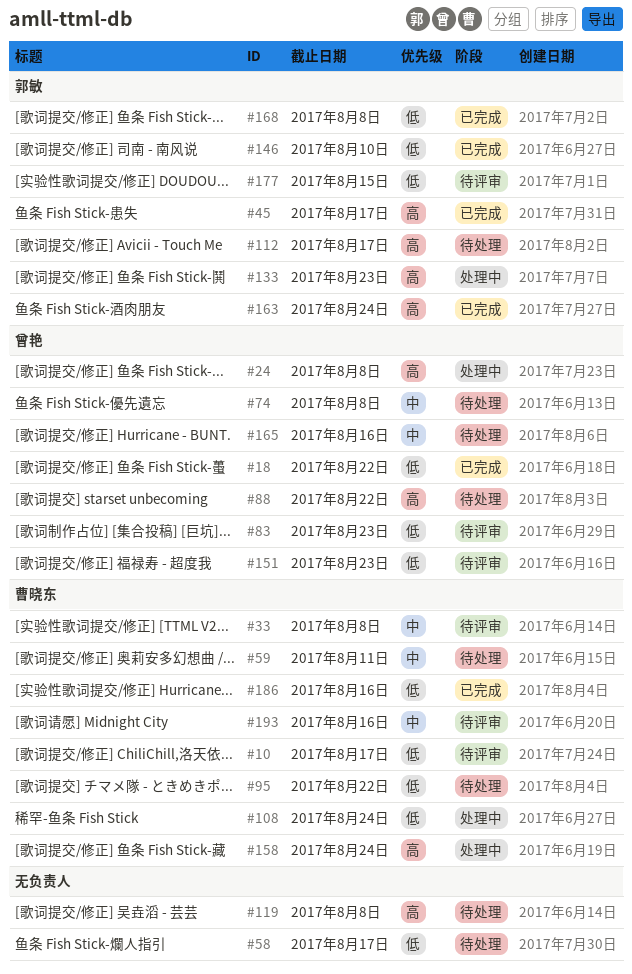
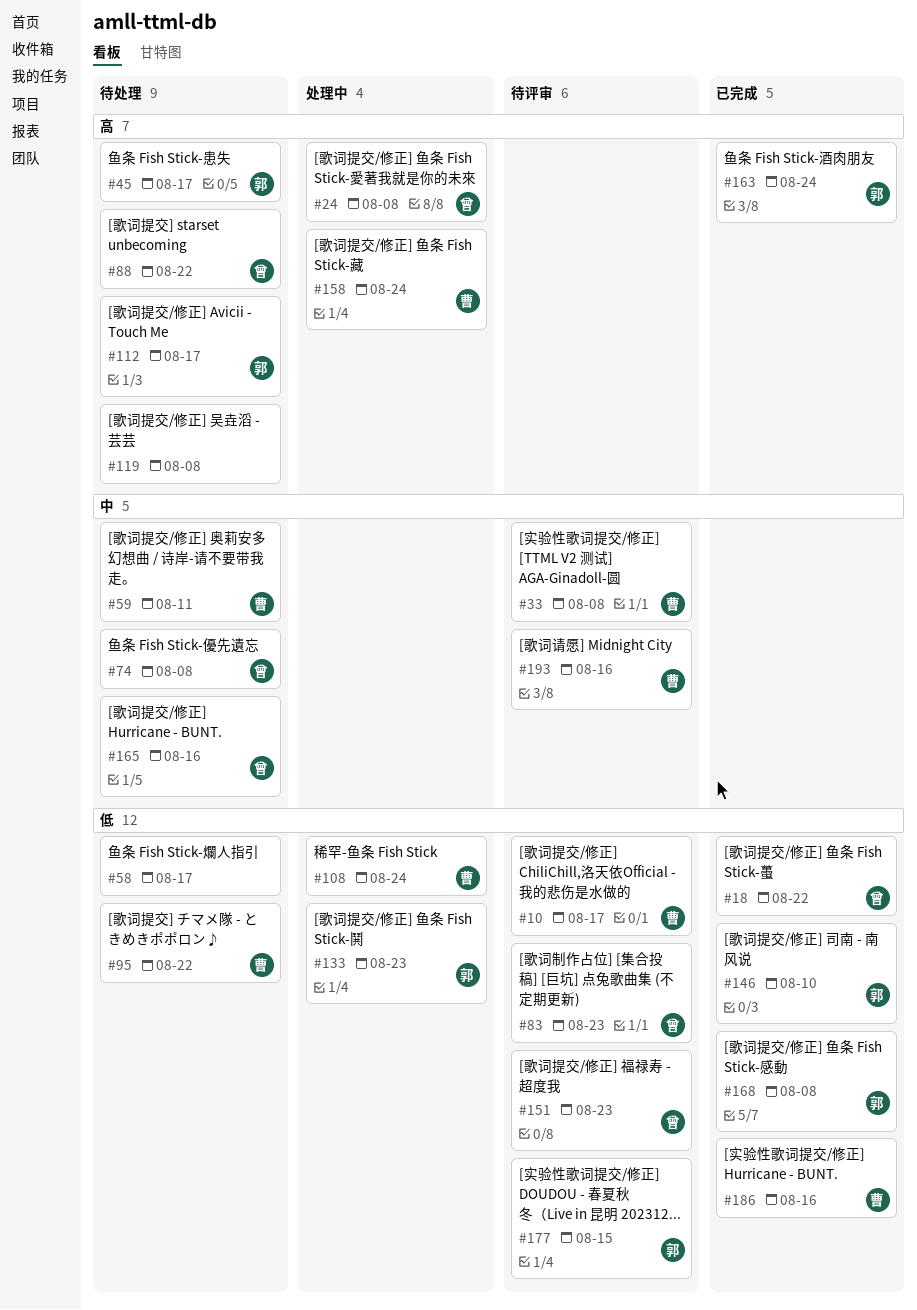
#45, status: 已完成 -> 待处理
#133, priority: 高 -> 低

